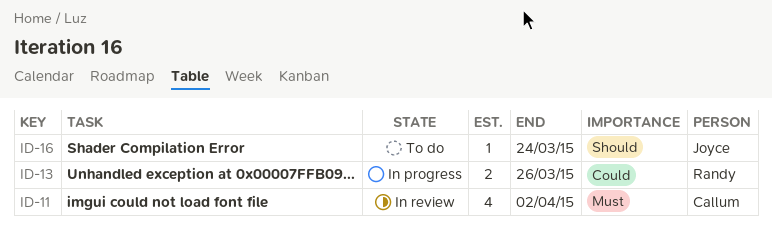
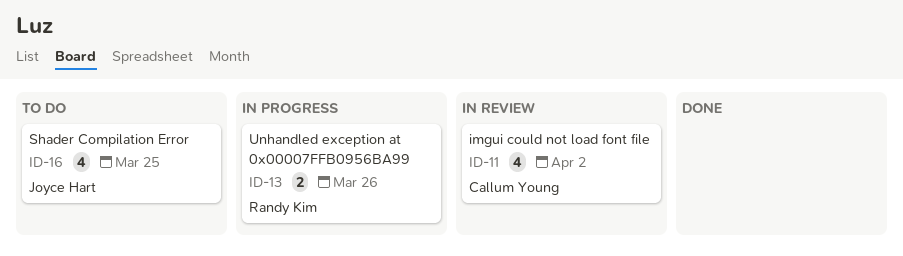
ID-16, estimate: 1 -> 4
ID-16, due: Mar 24 -> Mar 25

